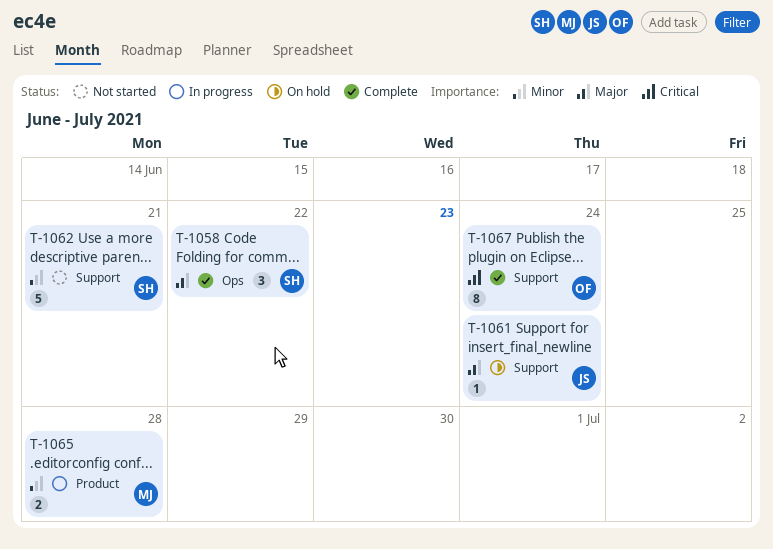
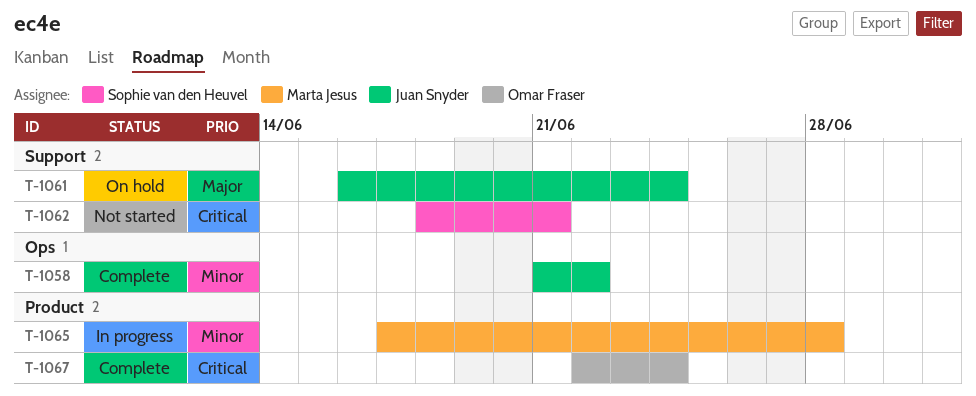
T-1058, owner: Sophie van den Heuvel -> Juan Snyder
T-1058, priority: Major -> Minor
T-1062, priority: Minor -> Critical
T-1067, label: Support -> Product

